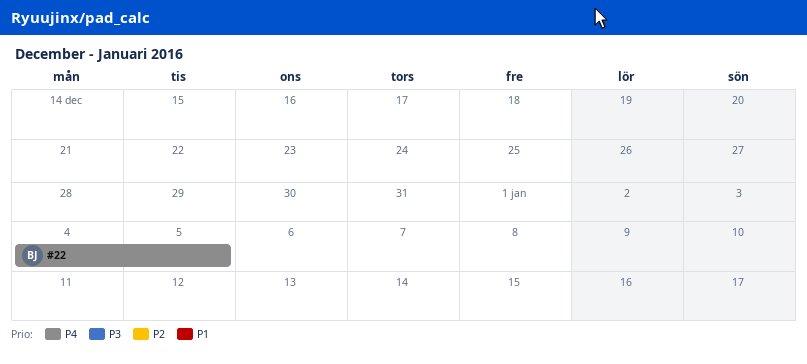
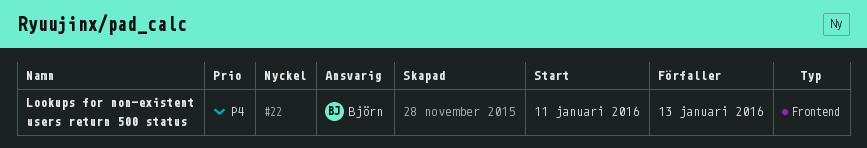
#22, start: Jan 4 -> Jan 11
#22, due: Jan 5 -> Jan 13

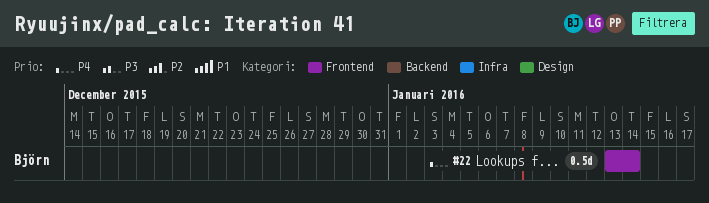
#22, start: Jan 11 -> Jan 13
#22, due: Jan 13 -> Jan 14

